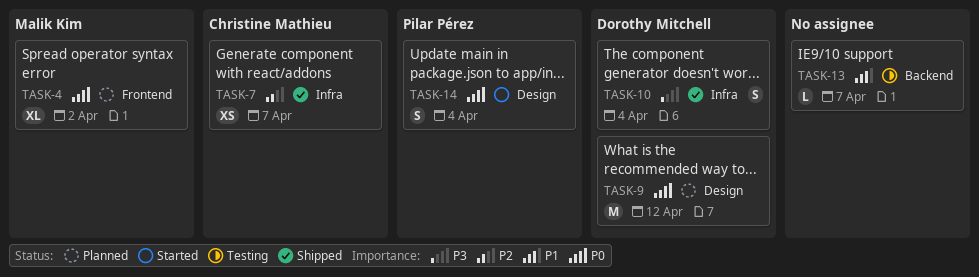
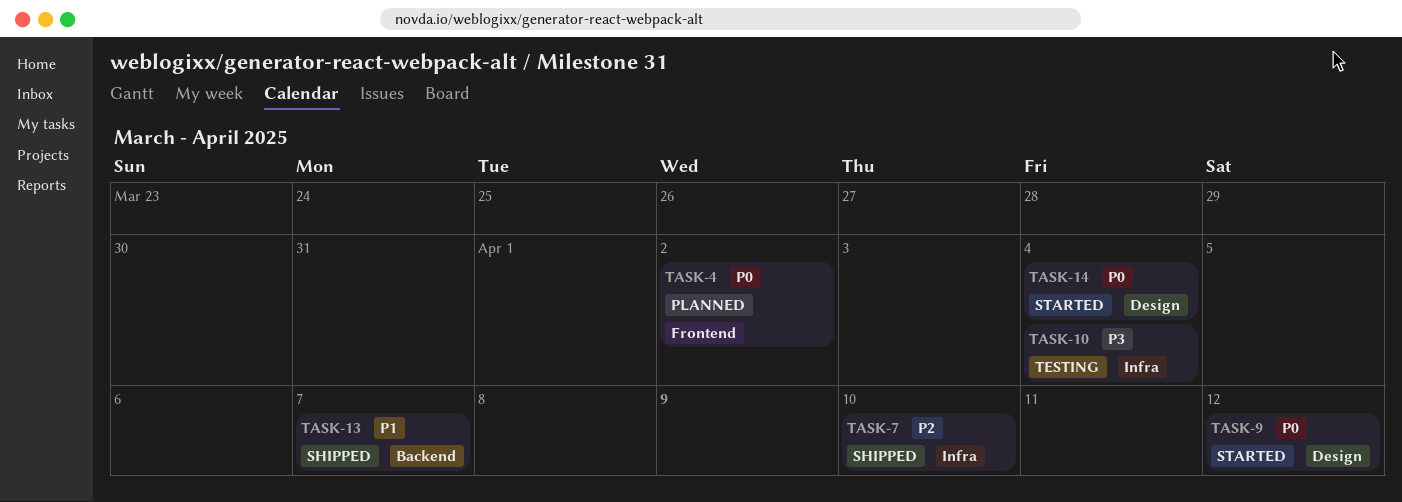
TASK-7, due: Apr 7 -> Apr 10
TASK-9, status: Planned -> Started
TASK-10, status: Shipped -> Testing
TASK-13, status: Testing -> Shipped

